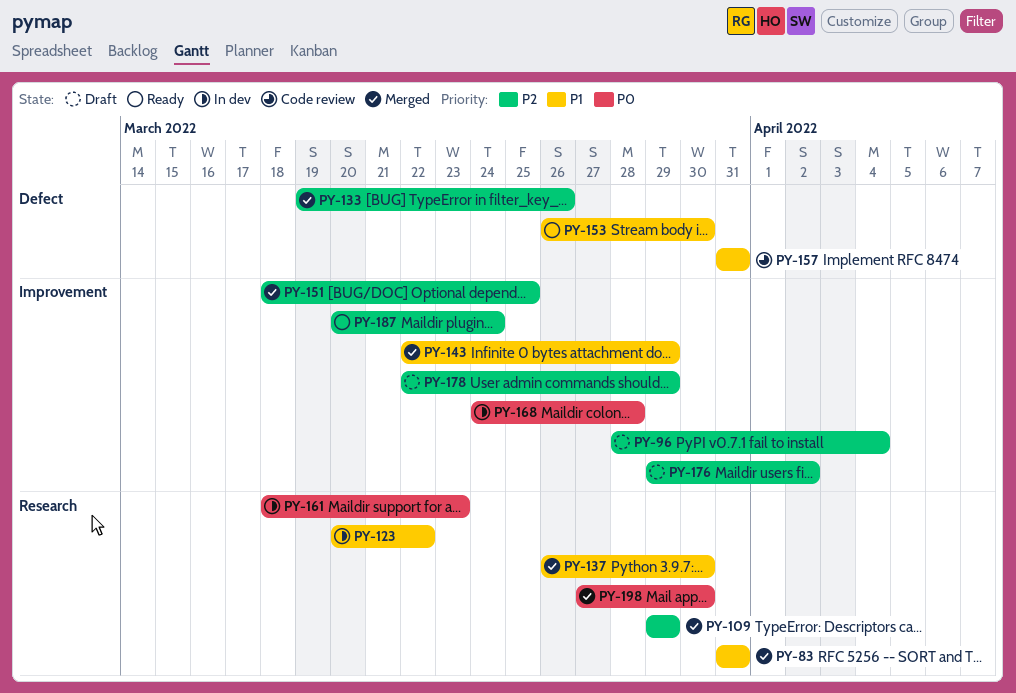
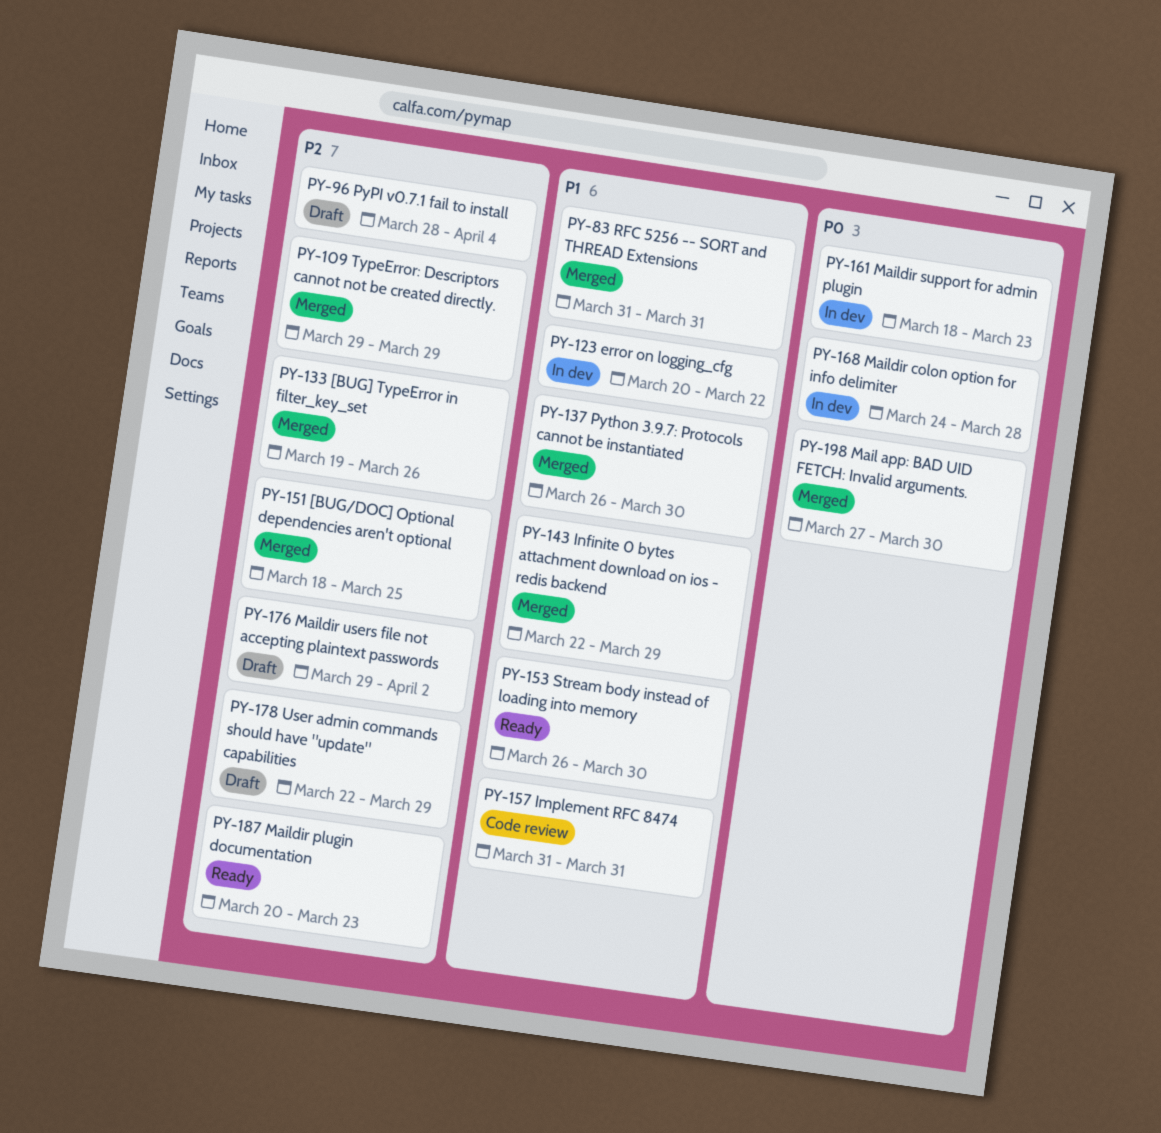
PY-187, due: Mar 24 -> Mar 23

